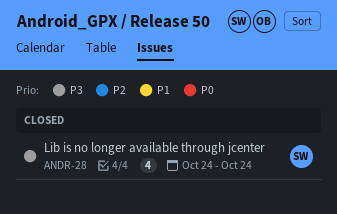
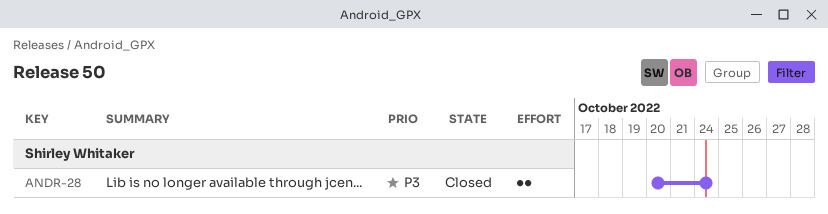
ANDR-28, estimate: 4 -> 2
ANDR-28, start: Oct 24 -> Oct 20

